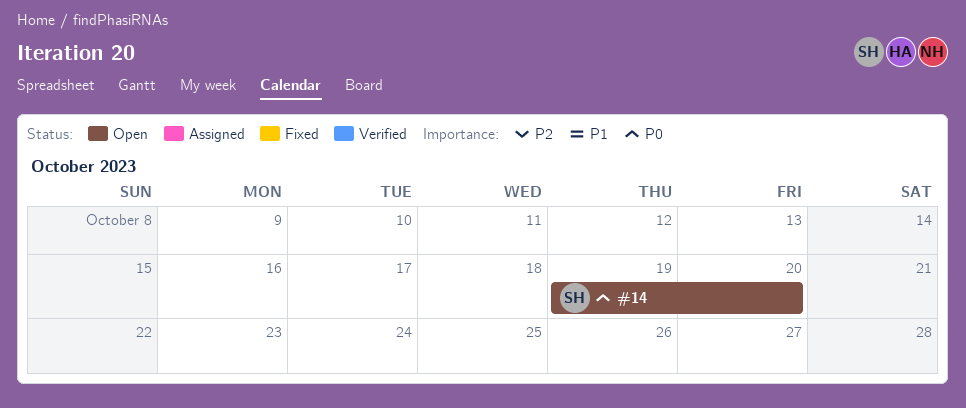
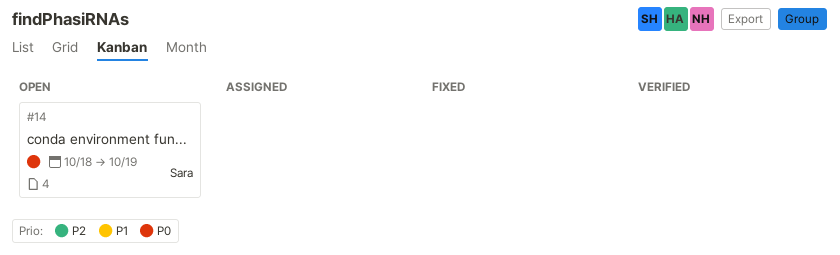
#14, start: Oct 19 -> Oct 18
#14, due: Oct 20 -> Oct 19

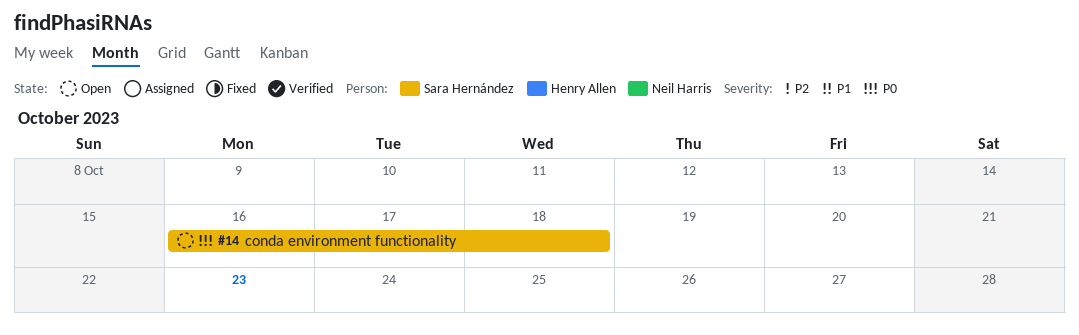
#14, start: Oct 18 -> Oct 16
#14, due: Oct 19 -> Oct 18

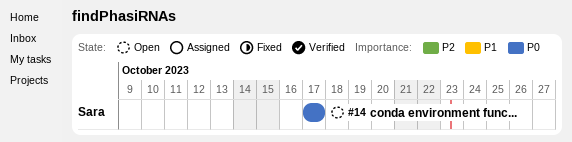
#14, start: Oct 16 -> Oct 17
#14, due: Oct 18 -> Oct 17

